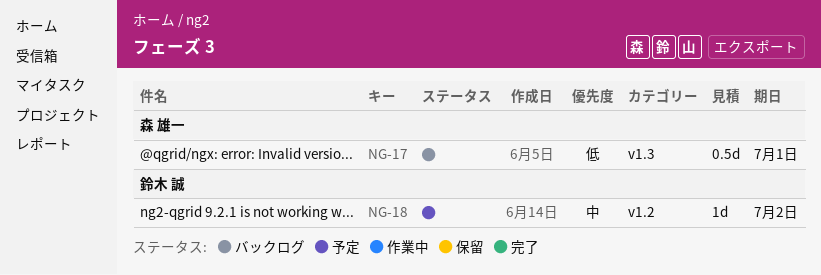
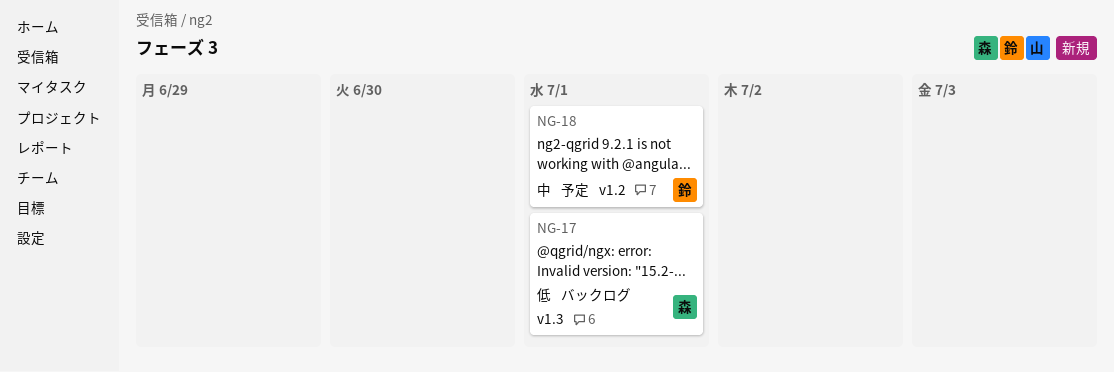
NG-18, due: Jul 2 -> Jul 1

